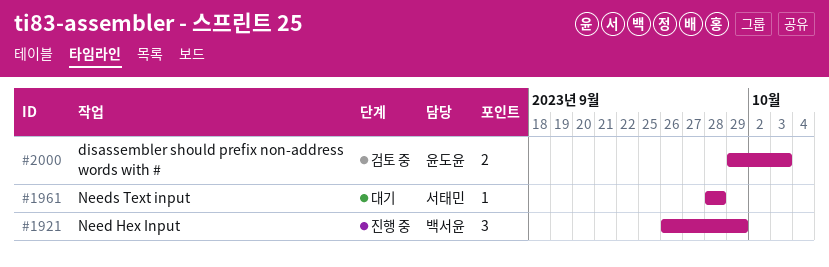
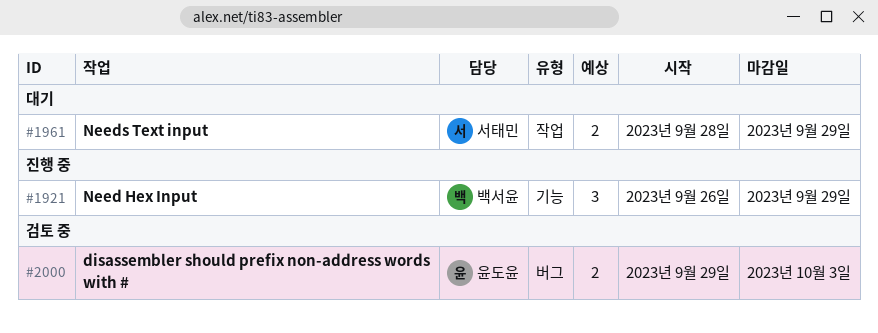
#1961, estimate: 1 -> 2
#1961, due: Sep 28 -> Sep 29

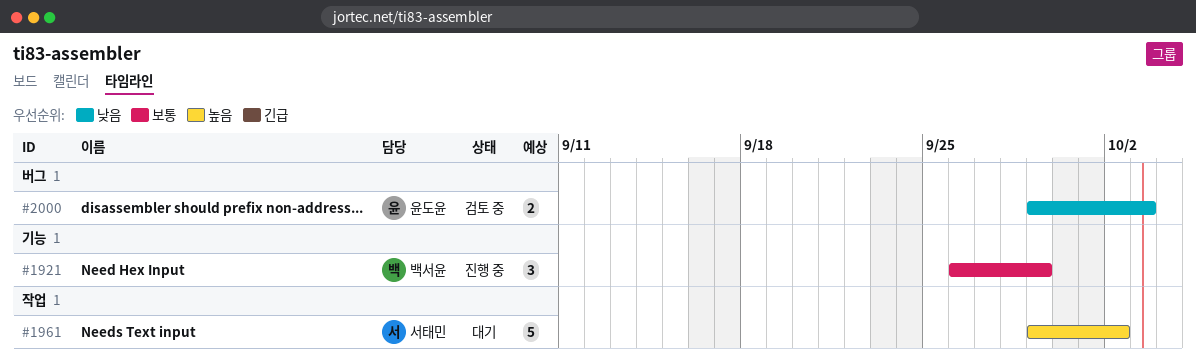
#1961, estimate: 2 -> 5
#1961, start: Sep 28 -> Sep 29
#1961, due: Sep 29 -> Oct 2

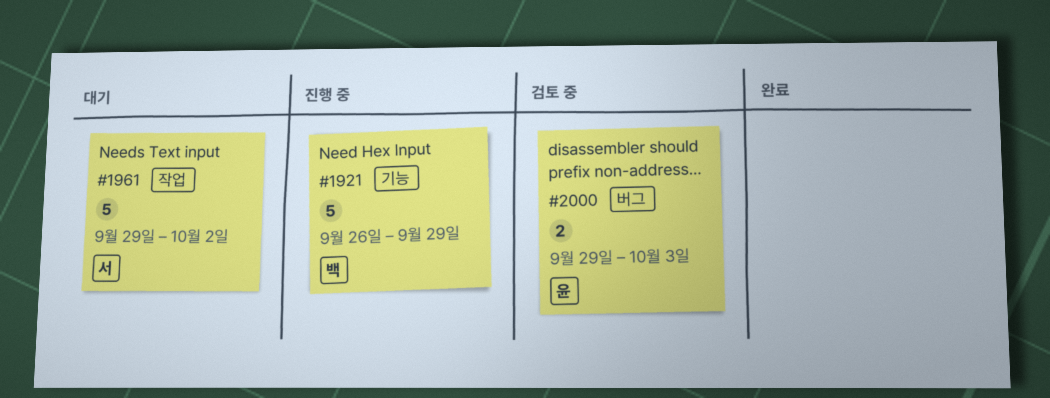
#1921, estimate: 3 -> 5

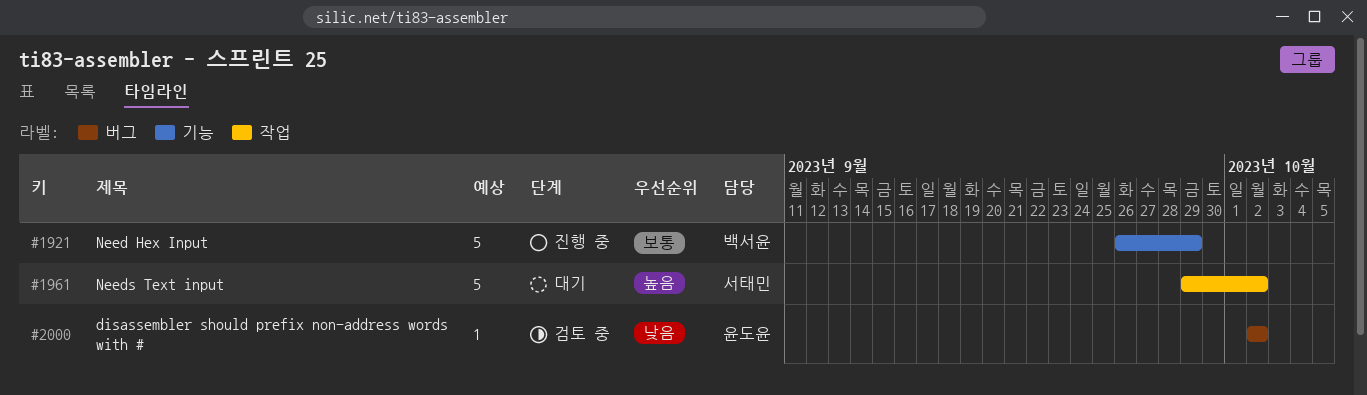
#2000, estimate: 2 -> 1
#2000, start: Sep 29 -> Oct 2
#2000, due: Oct 3 -> Oct 2

